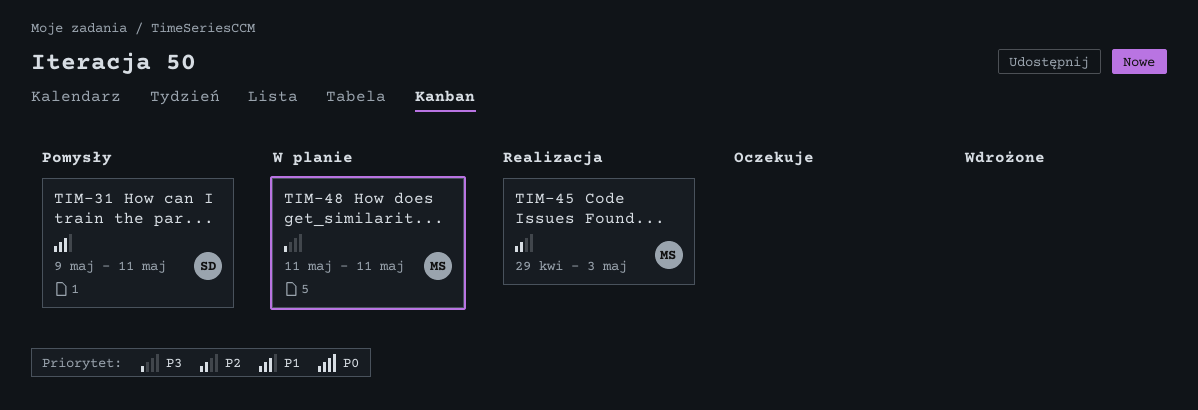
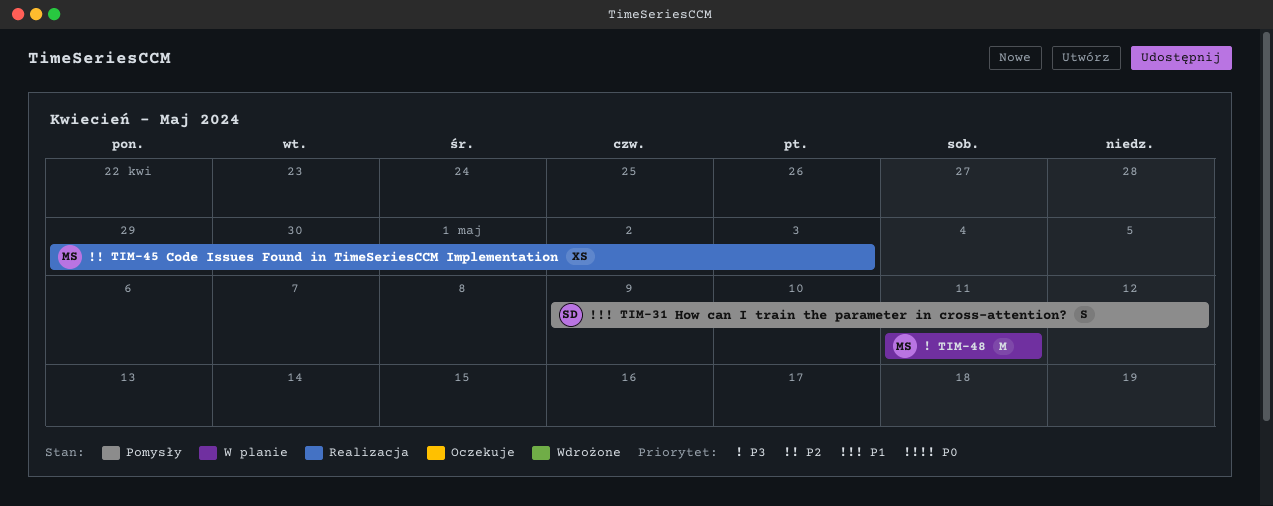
TIM-31, due: May 11 -> May 12

